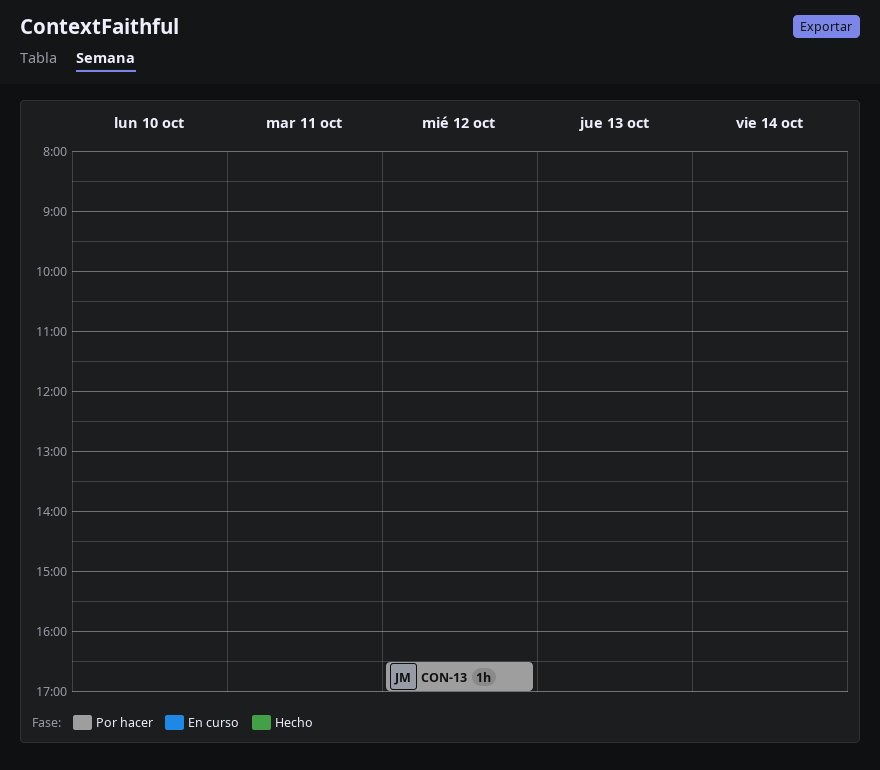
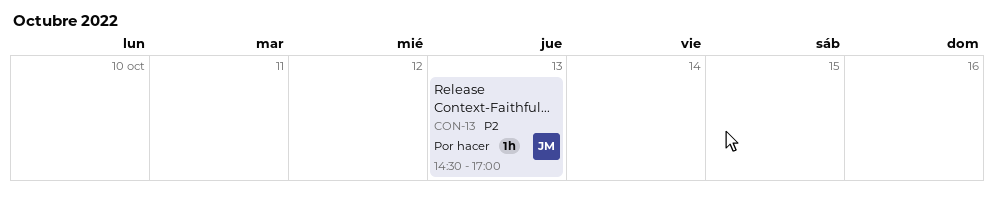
CON-13, day: Oct 12 -> Oct 13
CON-13, begins: 16:30 -> 14:30

